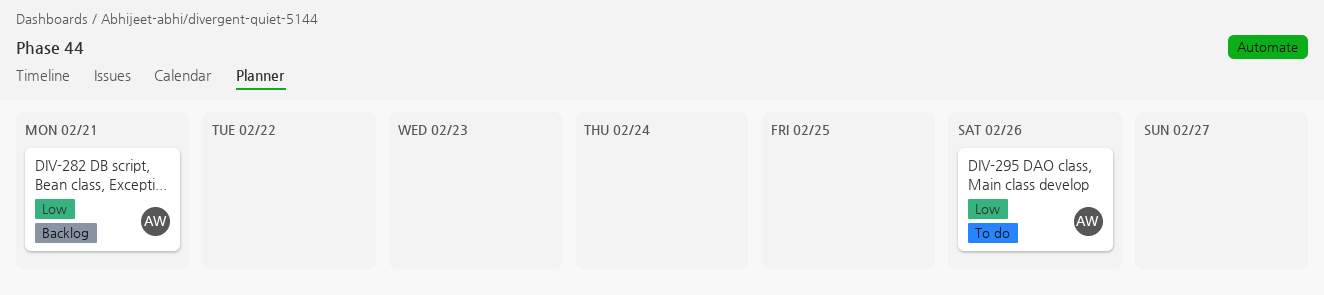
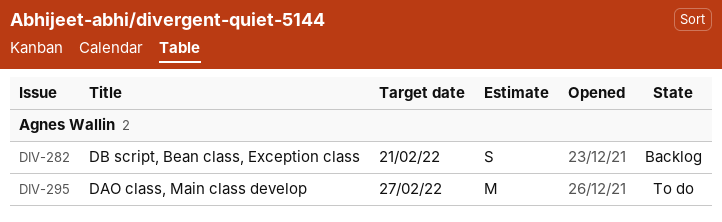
DIV-295, due: Feb 26 -> Feb 27

